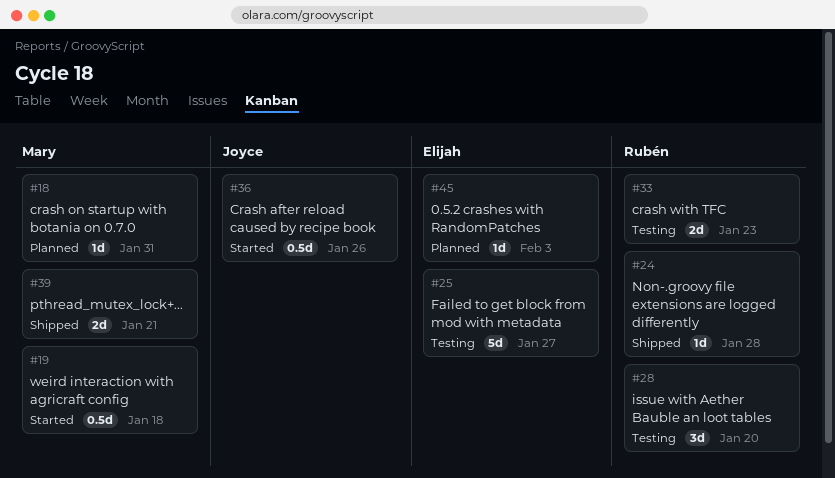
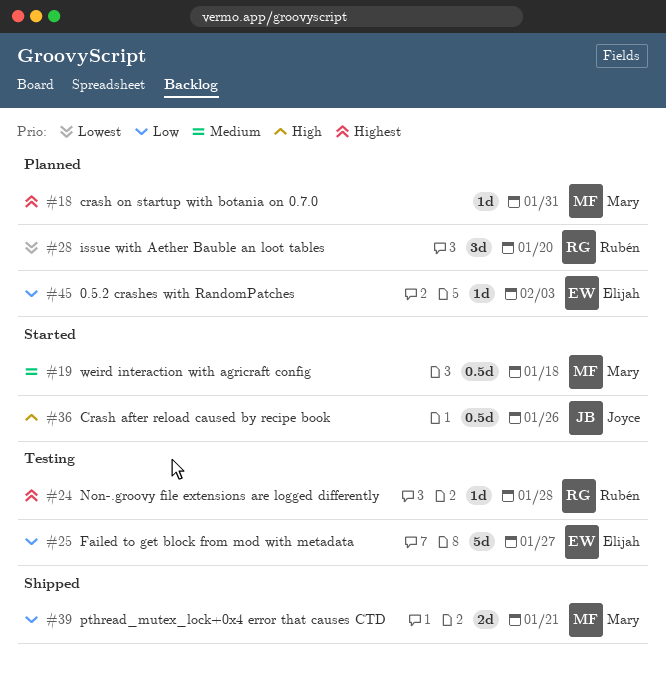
#24, status: Shipped -> Testing
#28, status: Testing -> Planned
#33: present -> none

